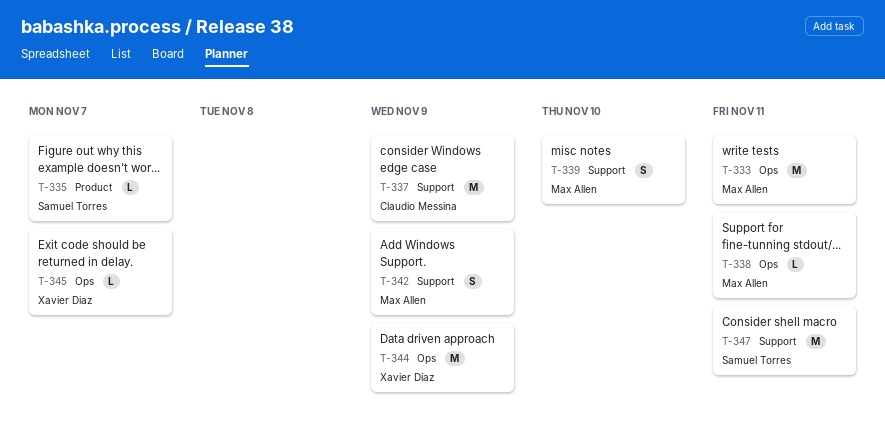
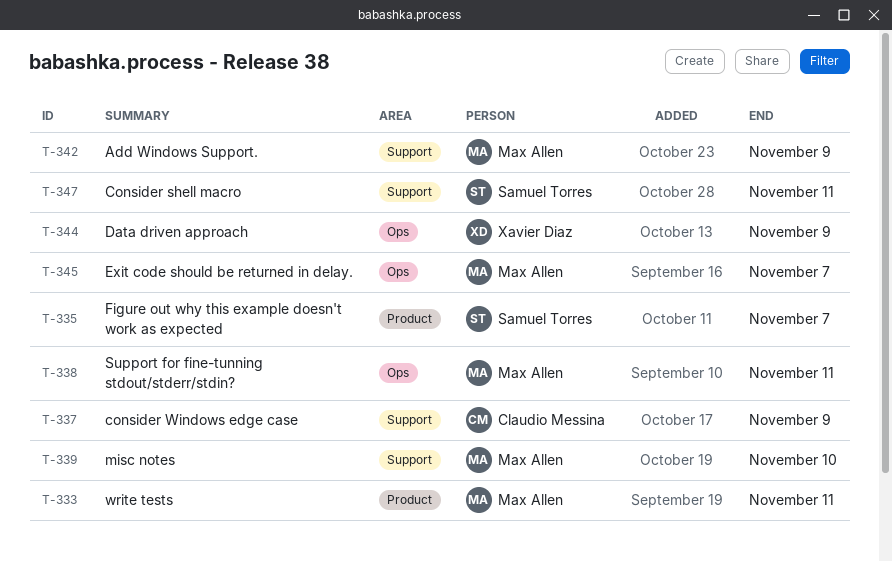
T-333, label: Ops -> Product
T-345, owner: Xavier Diaz -> Max Allen

